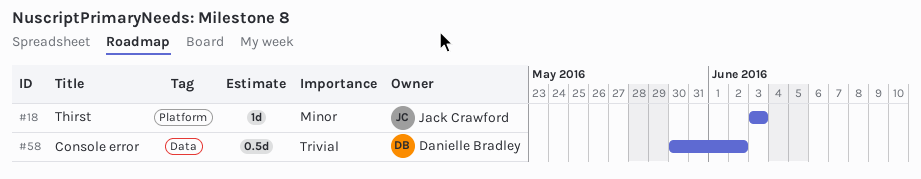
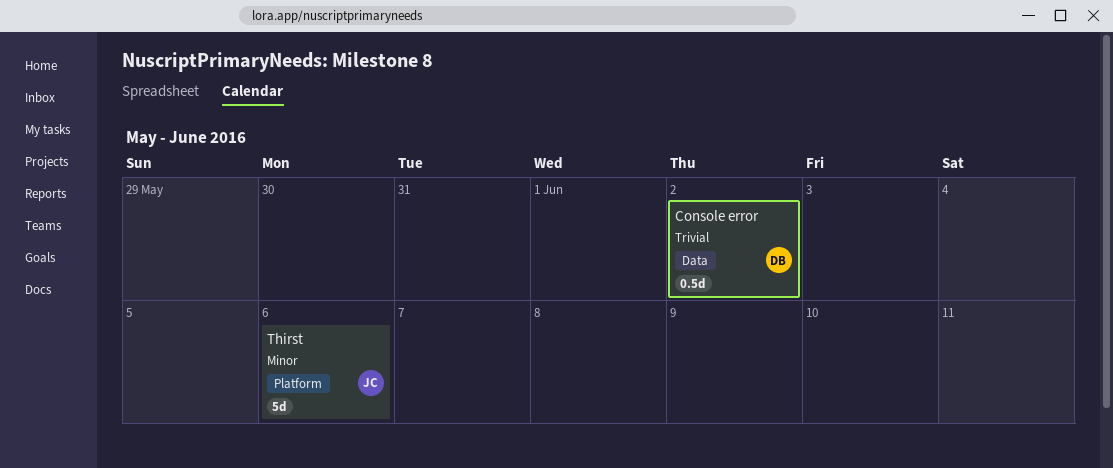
Thirst, estimate: 1d -> 5d
Thirst, due: Jun 3 -> Jun 6

